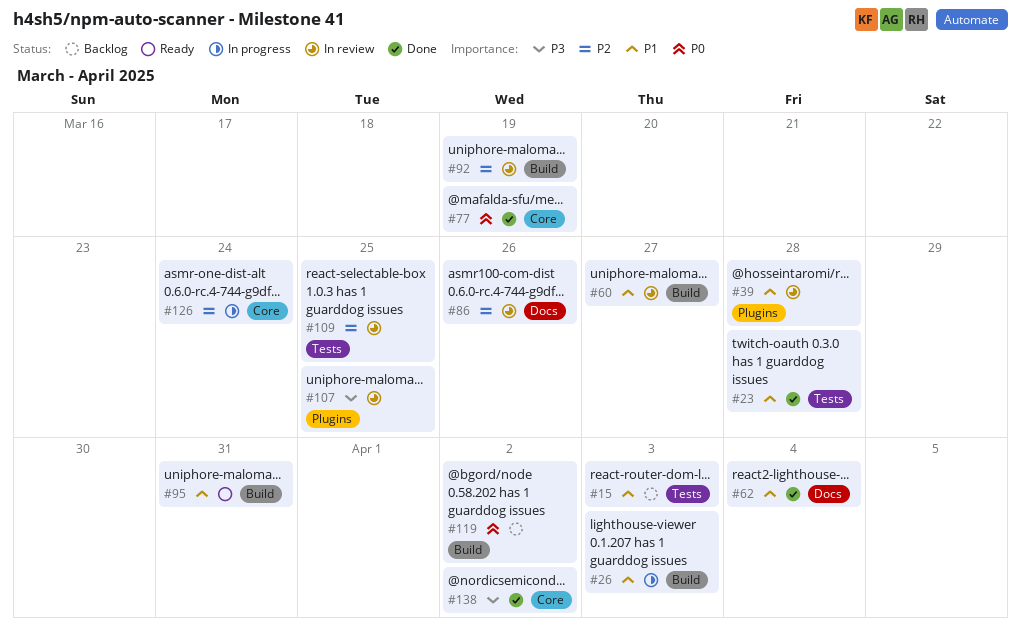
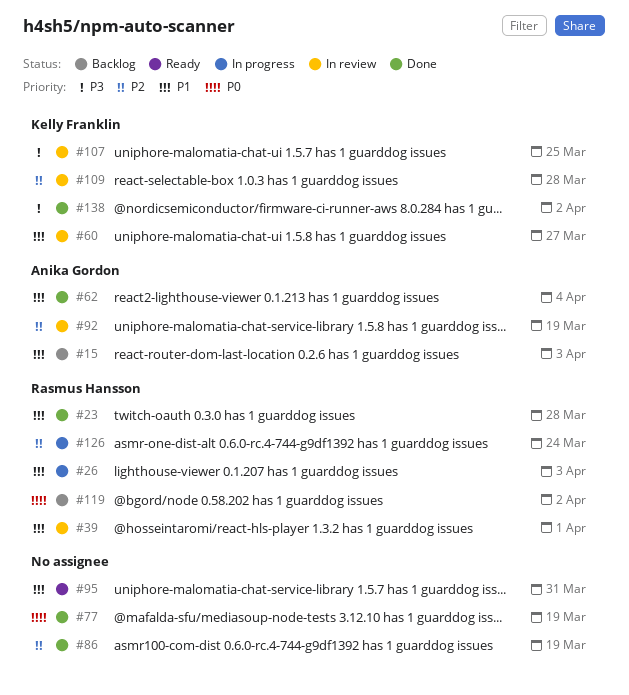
#39, due: Mar 28 -> Apr 1
#86, status: In review -> Done
#86, due: Mar 26 -> Mar 19
#109, due: Mar 25 -> Mar 28

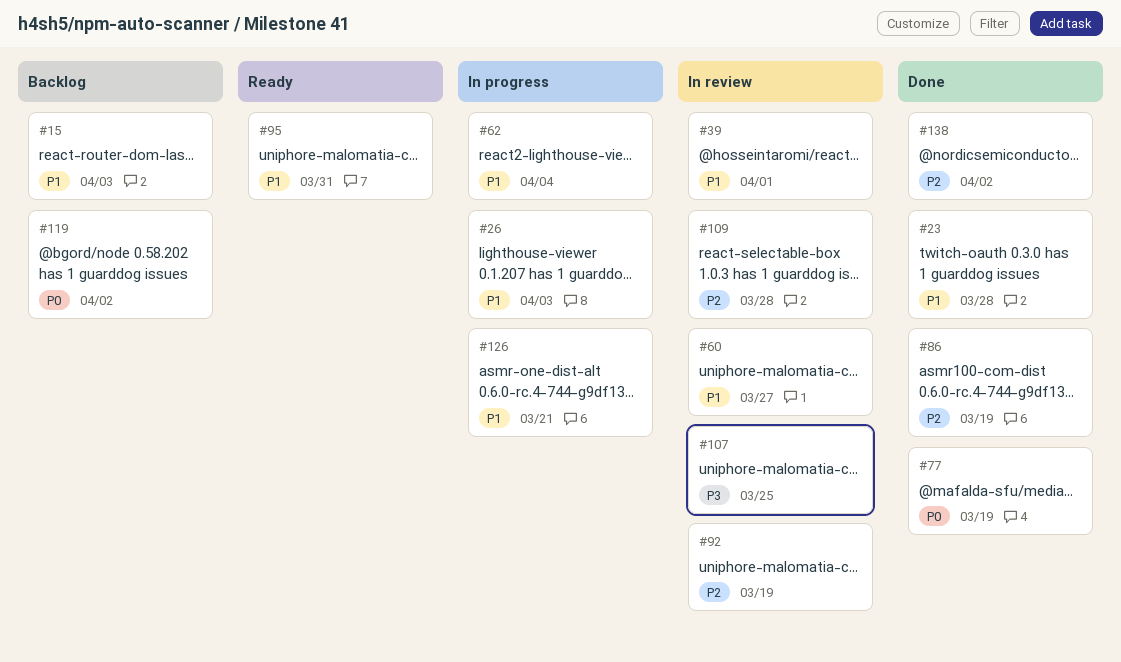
#62, status: Done -> In progress
#126, priority: P2 -> P1
#126, due: Mar 24 -> Mar 21
#138, priority: P3 -> P2

